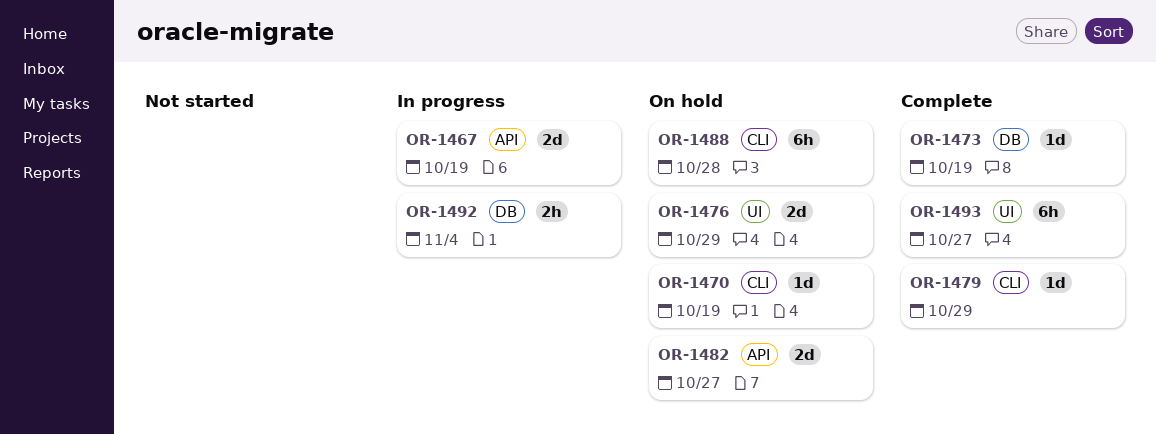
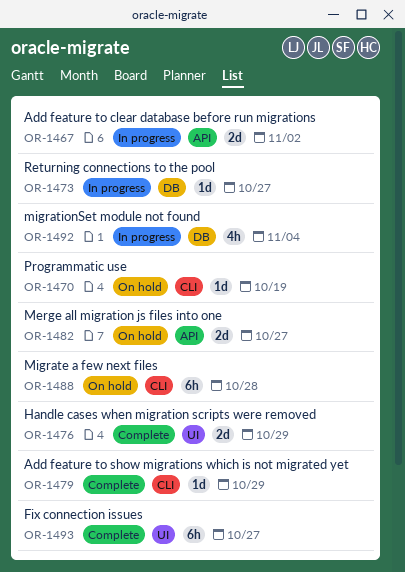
OR-1467, due: Oct 19 -> Nov 2
OR-1473, status: Complete -> In progress
OR-1473, due: Oct 19 -> Oct 27
OR-1476, status: On hold -> Complete
OR-1492, estimate: 2h -> 4h

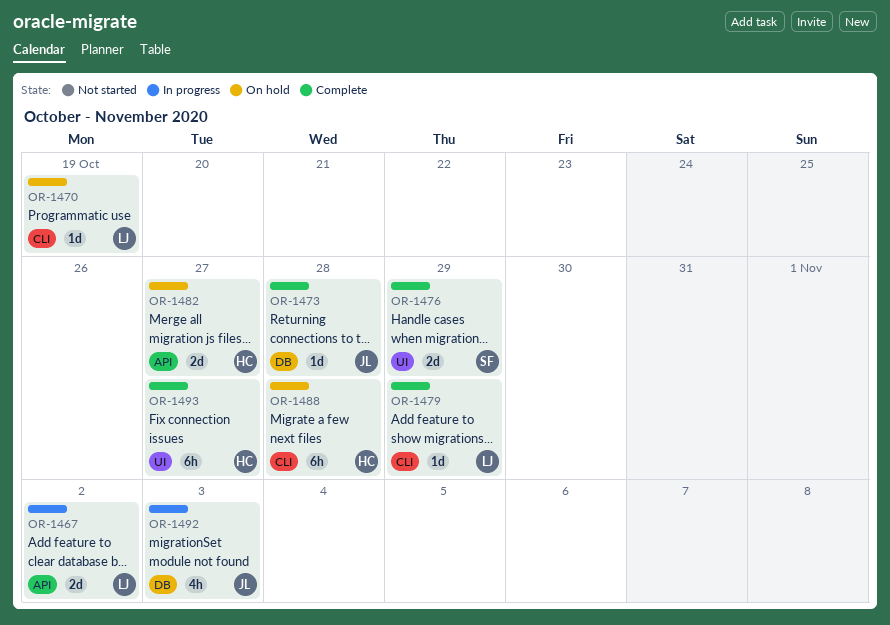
OR-1473, status: In progress -> Complete
OR-1473, due: Oct 27 -> Oct 28
OR-1492, due: Nov 4 -> Nov 3

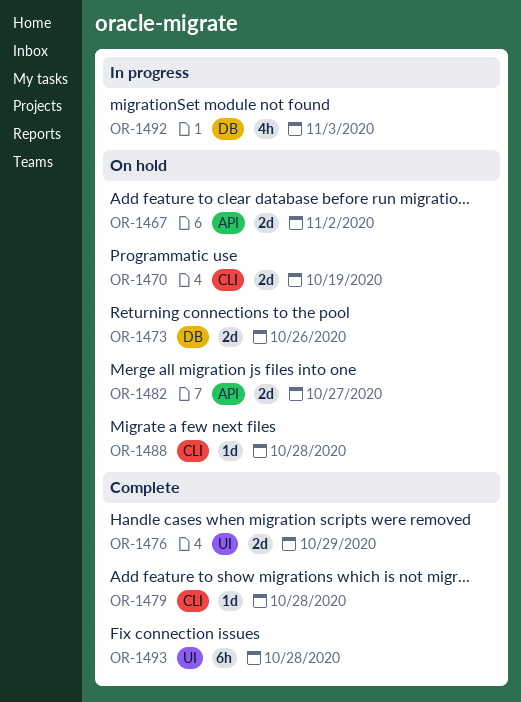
OR-1467, status: In progress -> On hold
OR-1470, estimate: 1d -> 2d
OR-1473, status: Complete -> On hold
OR-1473, estimate: 1d -> 2d
OR-1473, due: Oct 28 -> Oct 26
OR-1479, due: Oct 29 -> Oct 28
OR-1488, estimate: 6h -> 1d
OR-1493, due: Oct 27 -> Oct 28

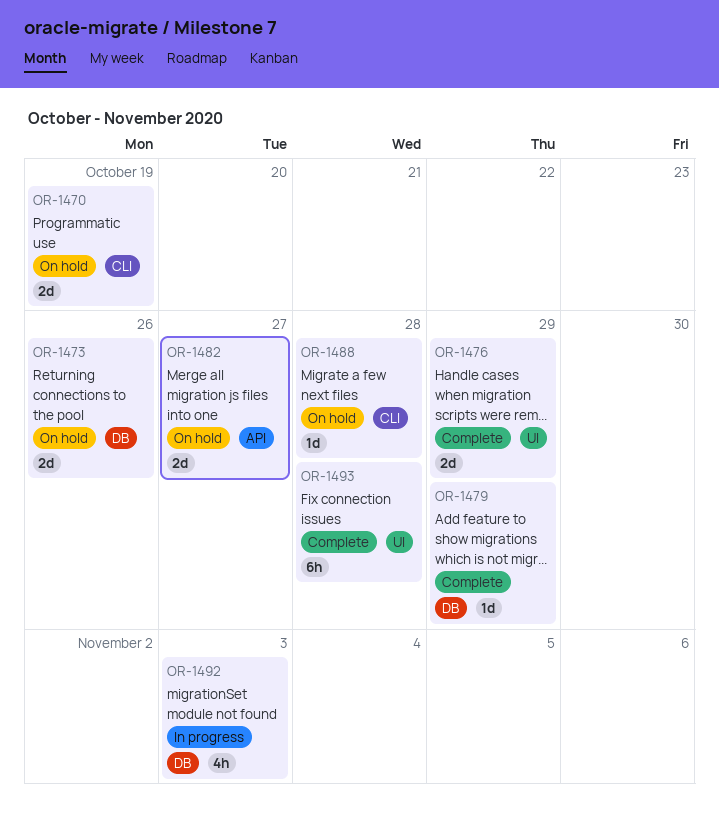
OR-1467: present -> none
OR-1479, label: CLI -> DB
OR-1479, due: Oct 28 -> Oct 29

